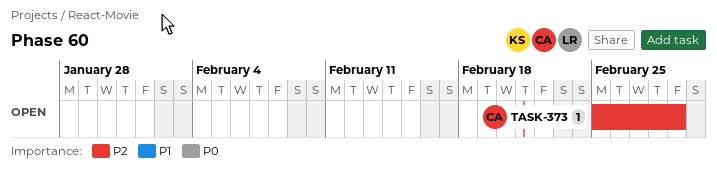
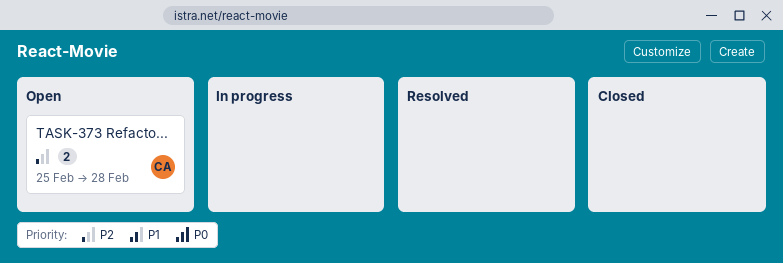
TASK-373, estimate: 1 -> 2
TASK-373, due: Mar 1 -> Feb 28

